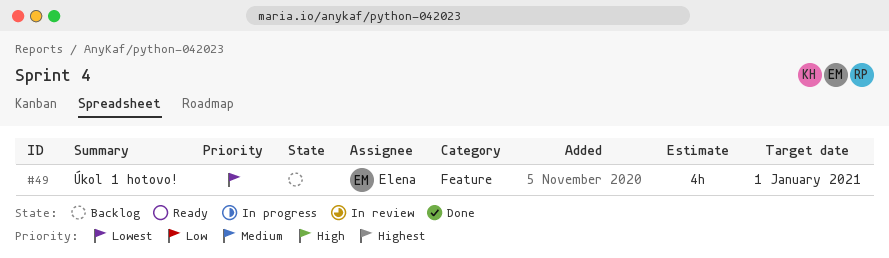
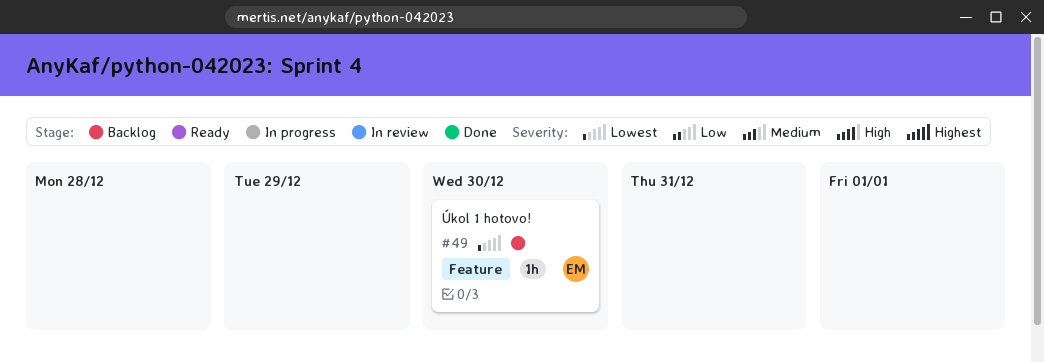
#49, estimate: 4h -> 1h
#49, due: Jan 1 -> Dec 30

